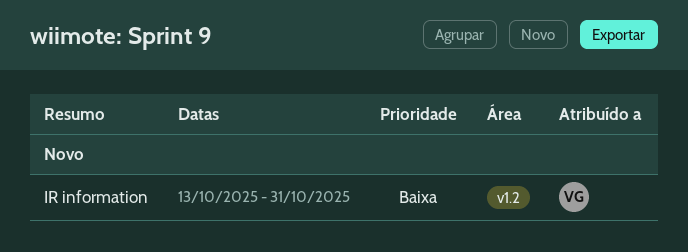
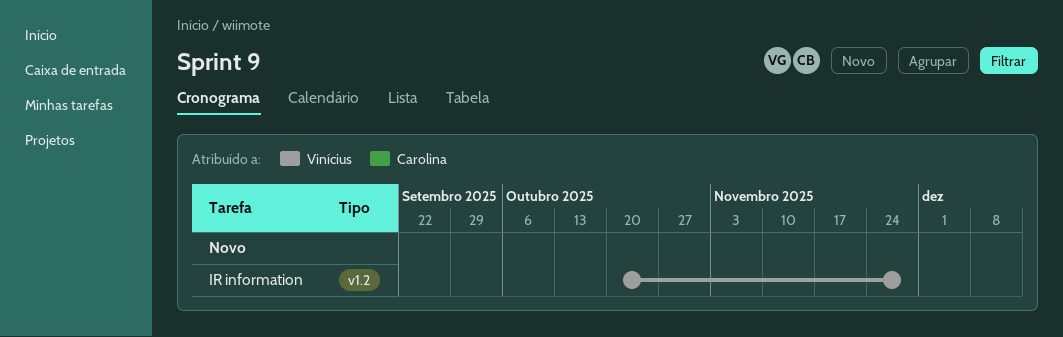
IR information, start: Oct 13 -> Oct 20
IR information, due: Oct 31 -> Nov 28

